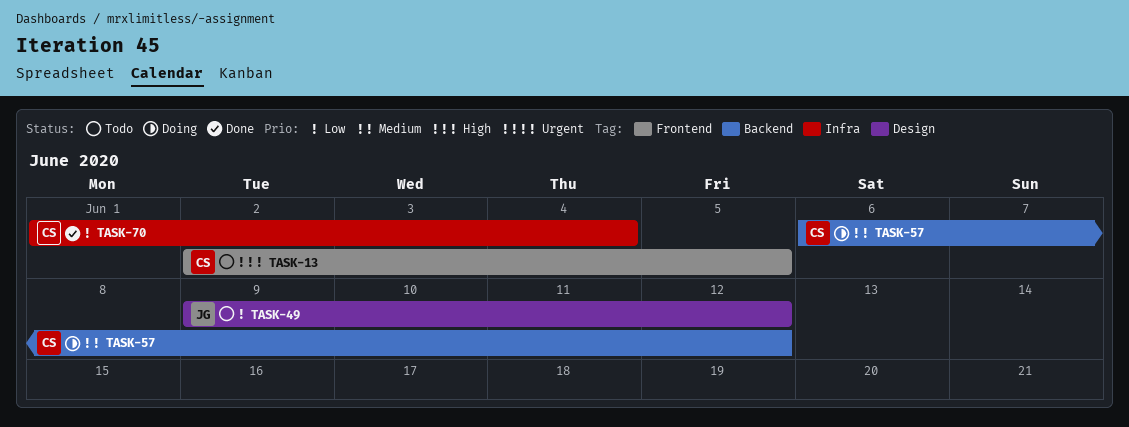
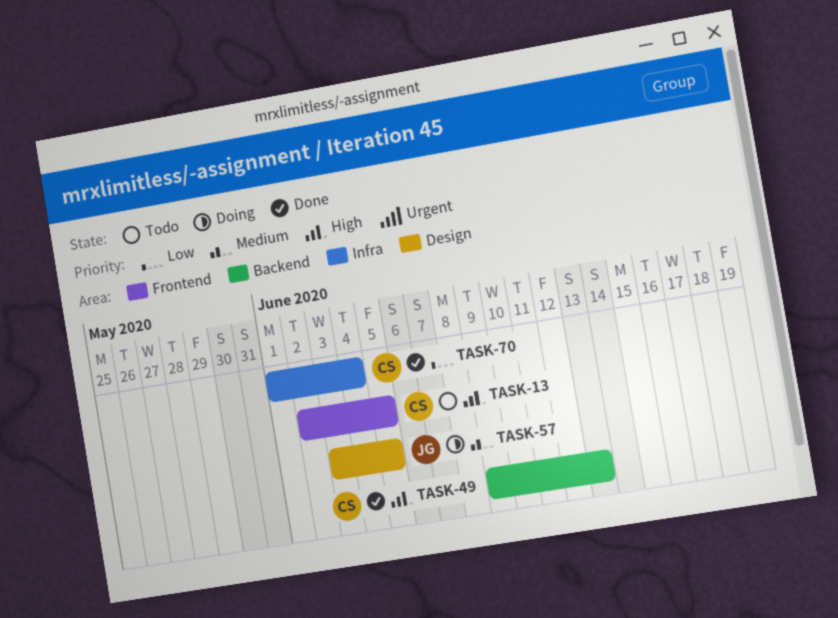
TASK-49, status: Todo -> Done
TASK-49, owner: JG -> CS
TASK-49, priority: Low -> High
TASK-49, label: Design -> Backend
TASK-49, due: Jun 12 -> Jun 13
TASK-57, owner: CS -> JG
TASK-57, label: Backend -> Design
TASK-57, start: Jun 6 -> Jun 3
TASK-57, due: Jun 12 -> Jun 5

